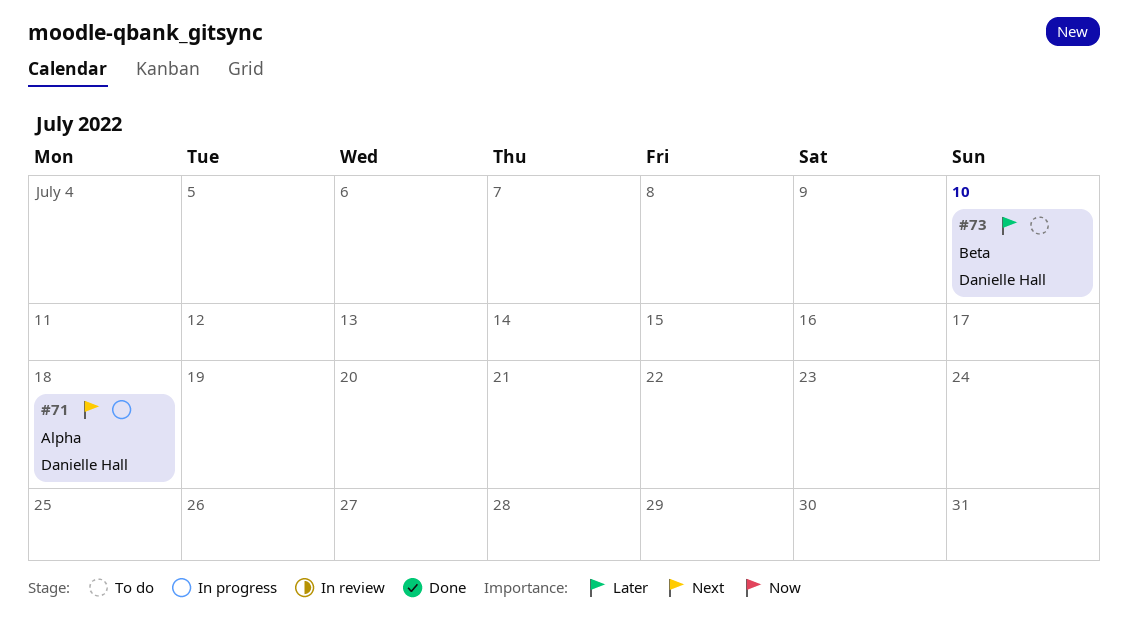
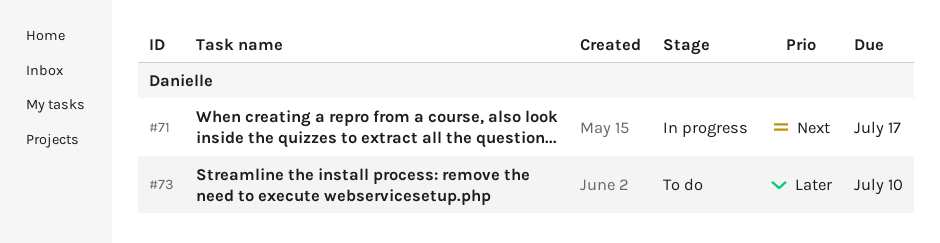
#71, due: Jul 18 -> Jul 17

